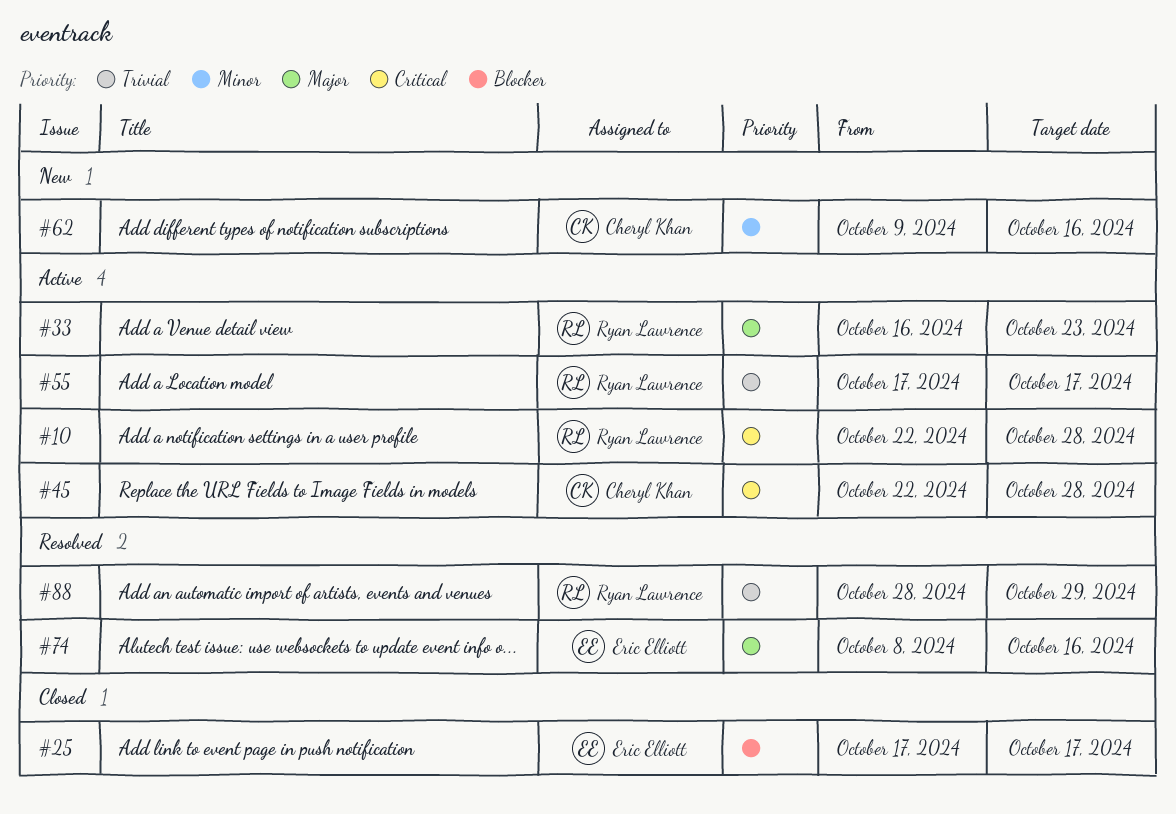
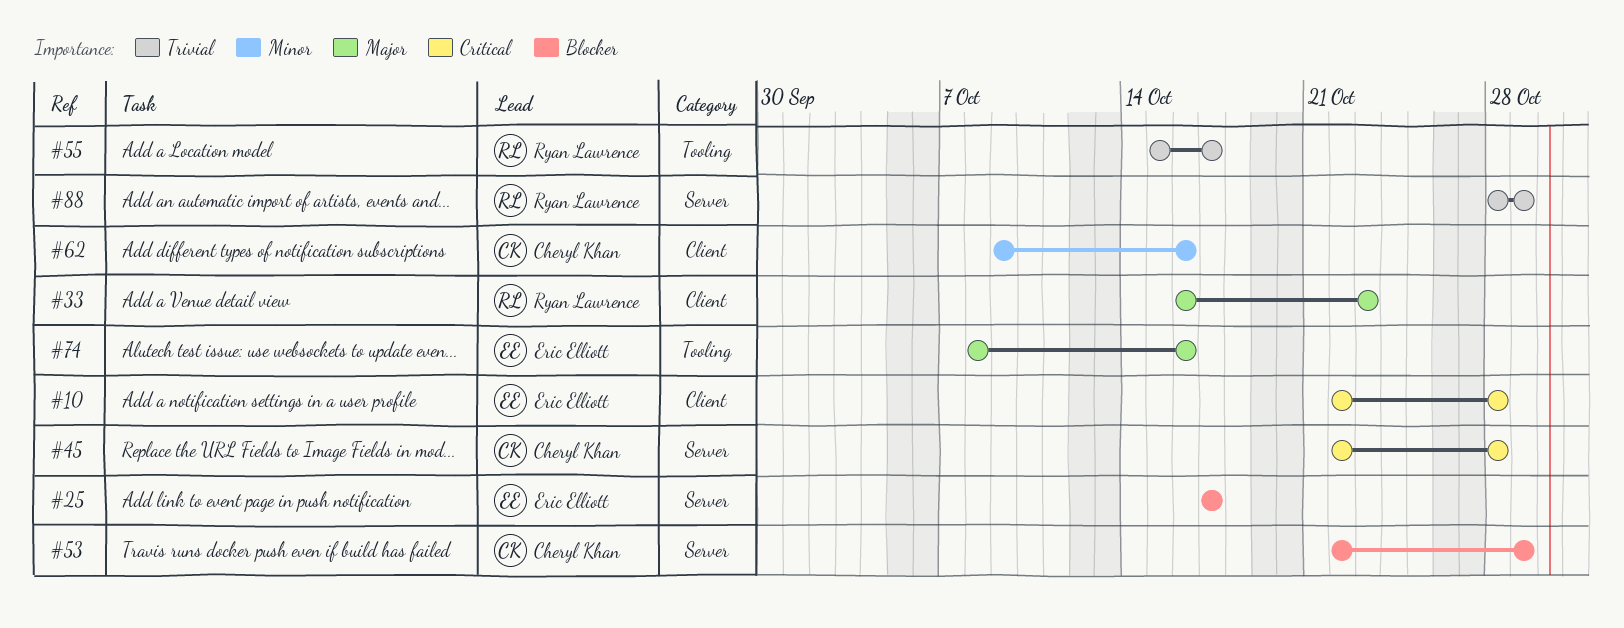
#10, owner: Ryan Lawrence -> Eric Elliott
#53: none -> present
#55, start: Oct 17 -> Oct 15

